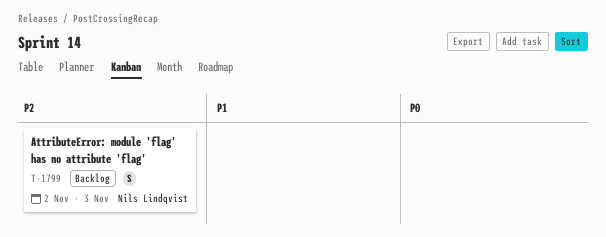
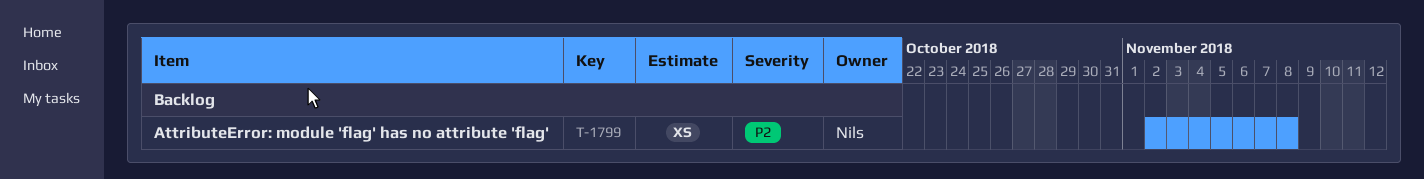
T-1799, estimate: S -> XS
T-1799, due: Nov 3 -> Nov 8

